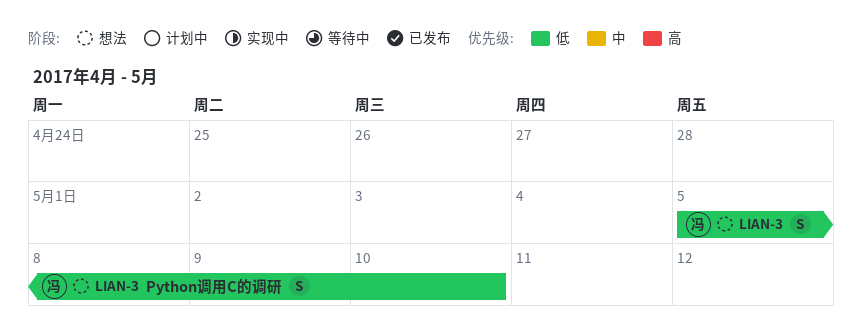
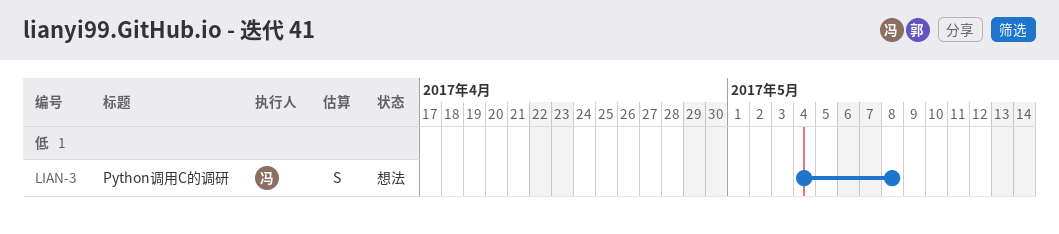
LIAN-3, start: May 5 -> May 4
LIAN-3, due: May 10 -> May 8

